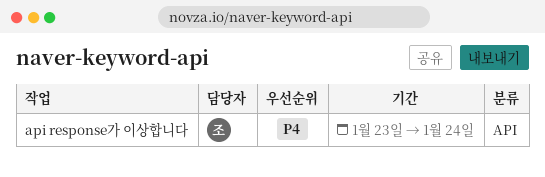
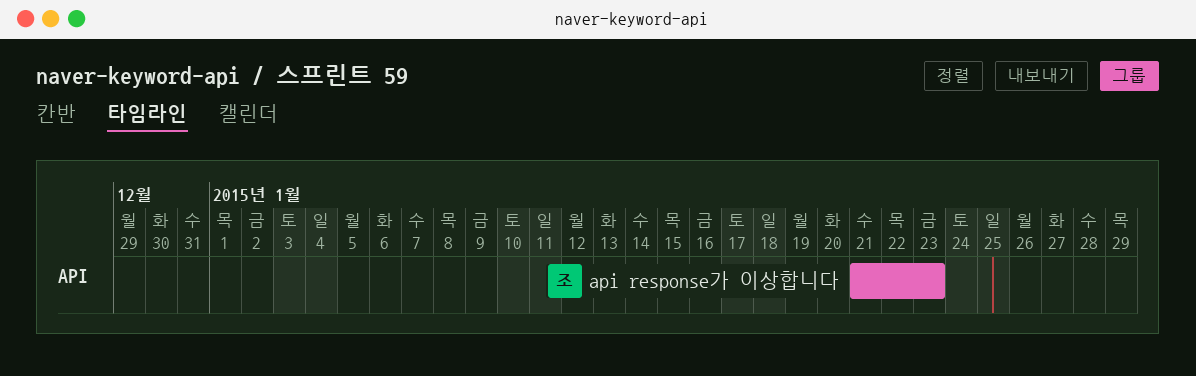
api response가 이상합니다, start: Jan 23 -> Jan 21
api response가 이상합니다, due: Jan 24 -> Jan 23

